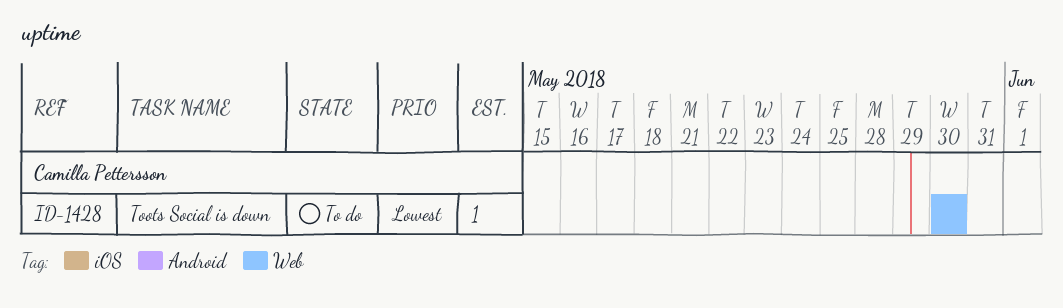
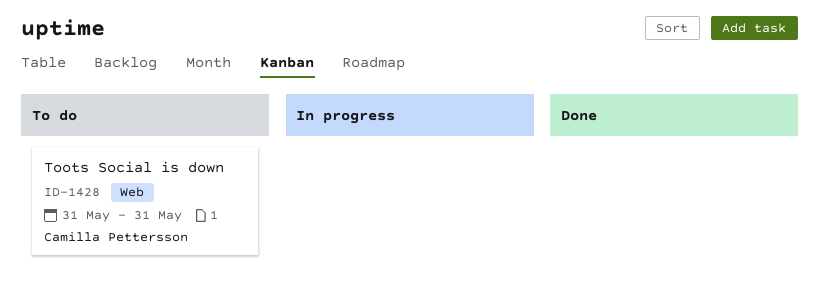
ID-1428, start: May 30 -> May 31
ID-1428, due: May 30 -> May 31

